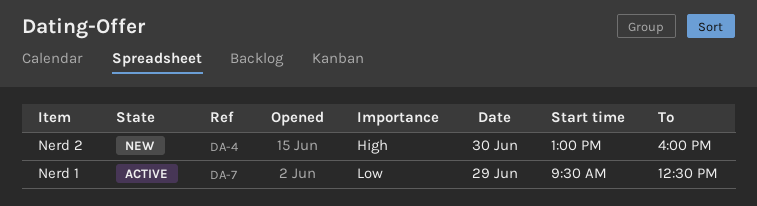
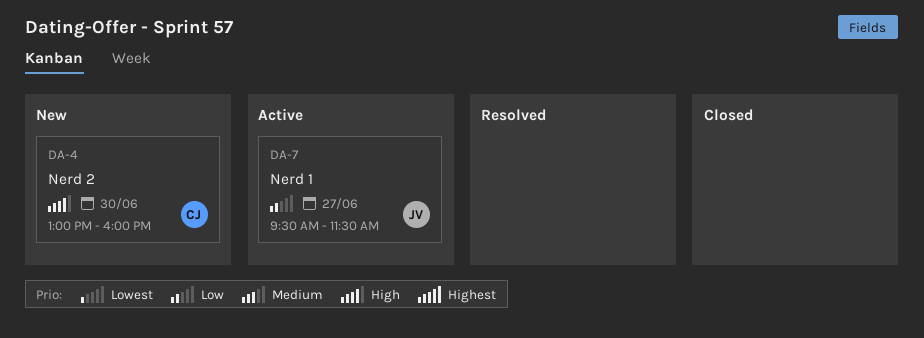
DA-7, day: Jun 29 -> Jun 27
DA-7, ends: 12:30 -> 11:30

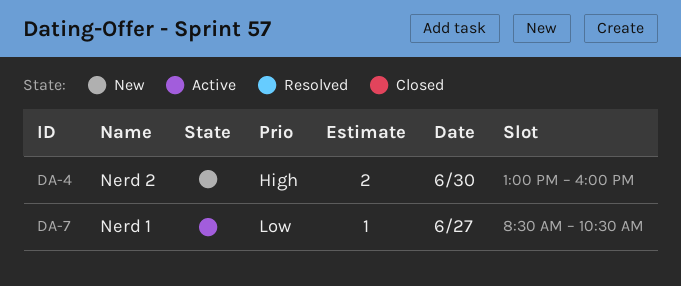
DA-7, begins: 09:30 -> 08:30
DA-7, ends: 11:30 -> 10:30

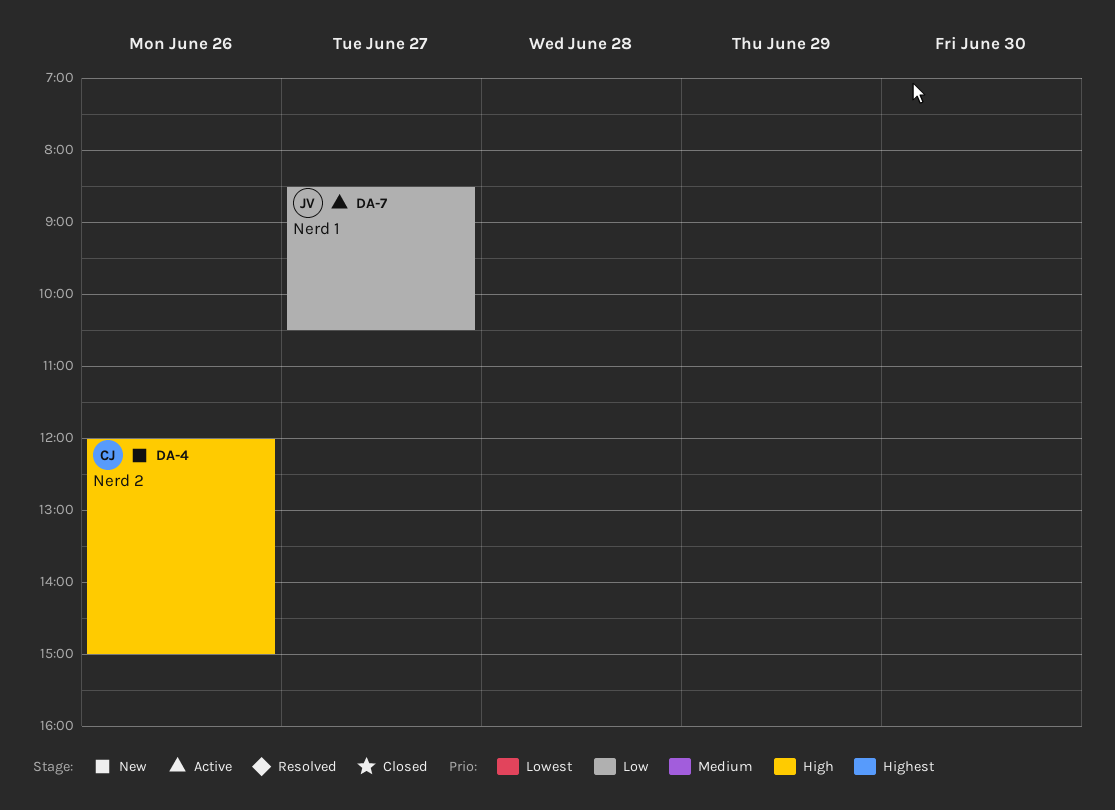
DA-4, day: Jun 30 -> Jun 26
DA-4, begins: 13:00 -> 12:00
DA-4, ends: 16:00 -> 15:00

